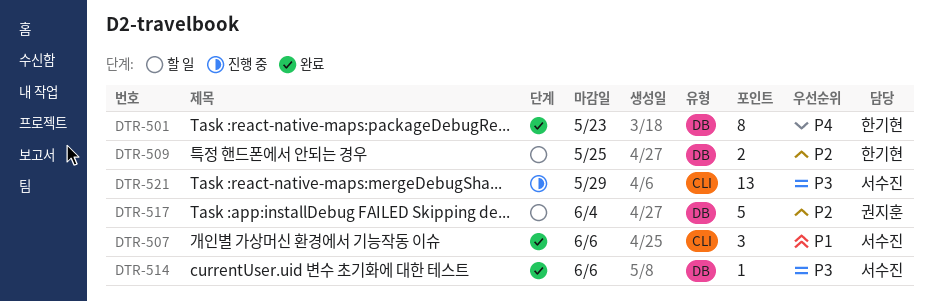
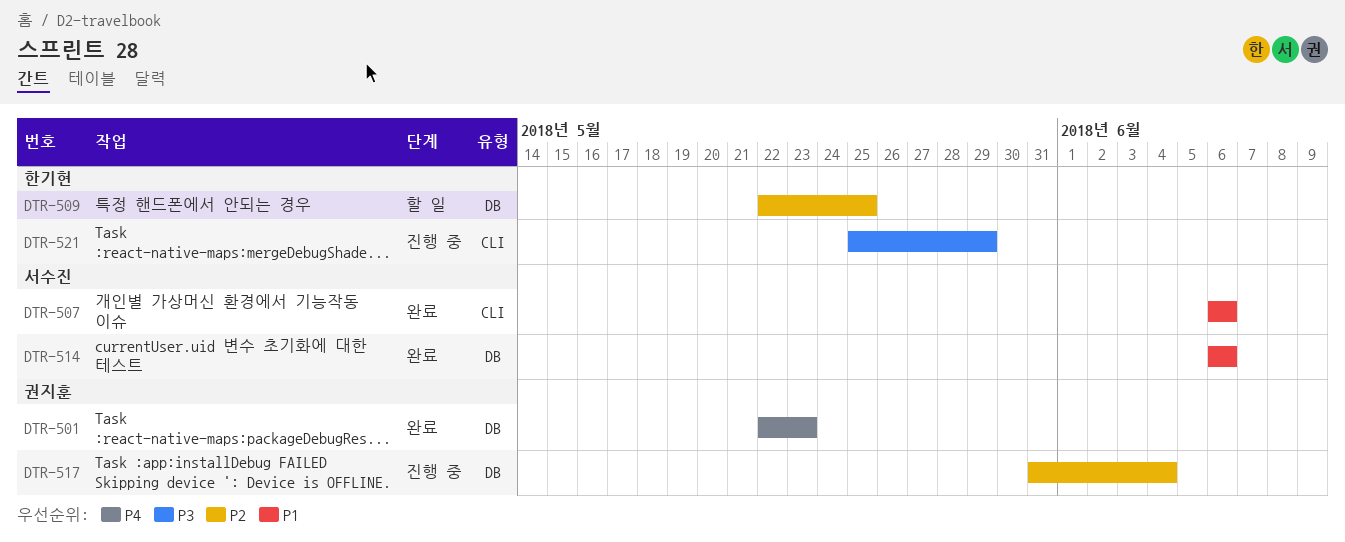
DTR-501, owner: 한기현 -> 권지훈
DTR-514, priority: P3 -> P1
DTR-517, status: 할 일 -> 진행 중
DTR-521, owner: 서수진 -> 한기현

